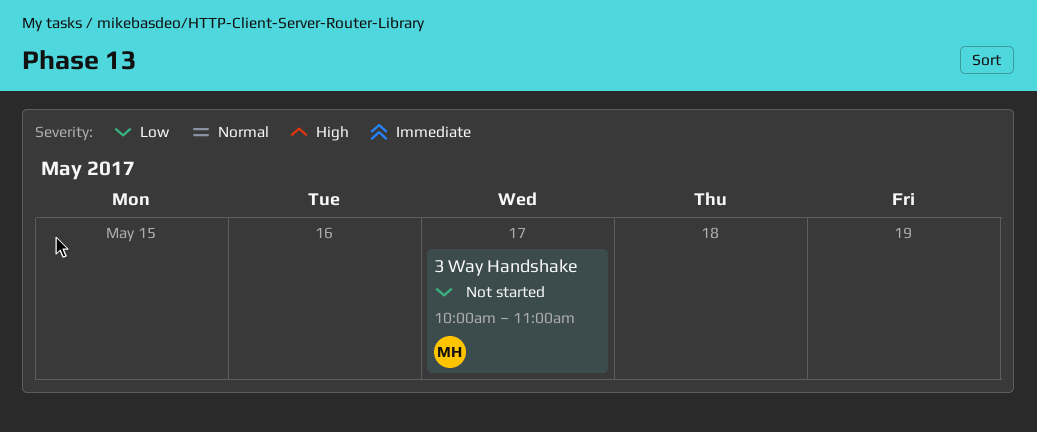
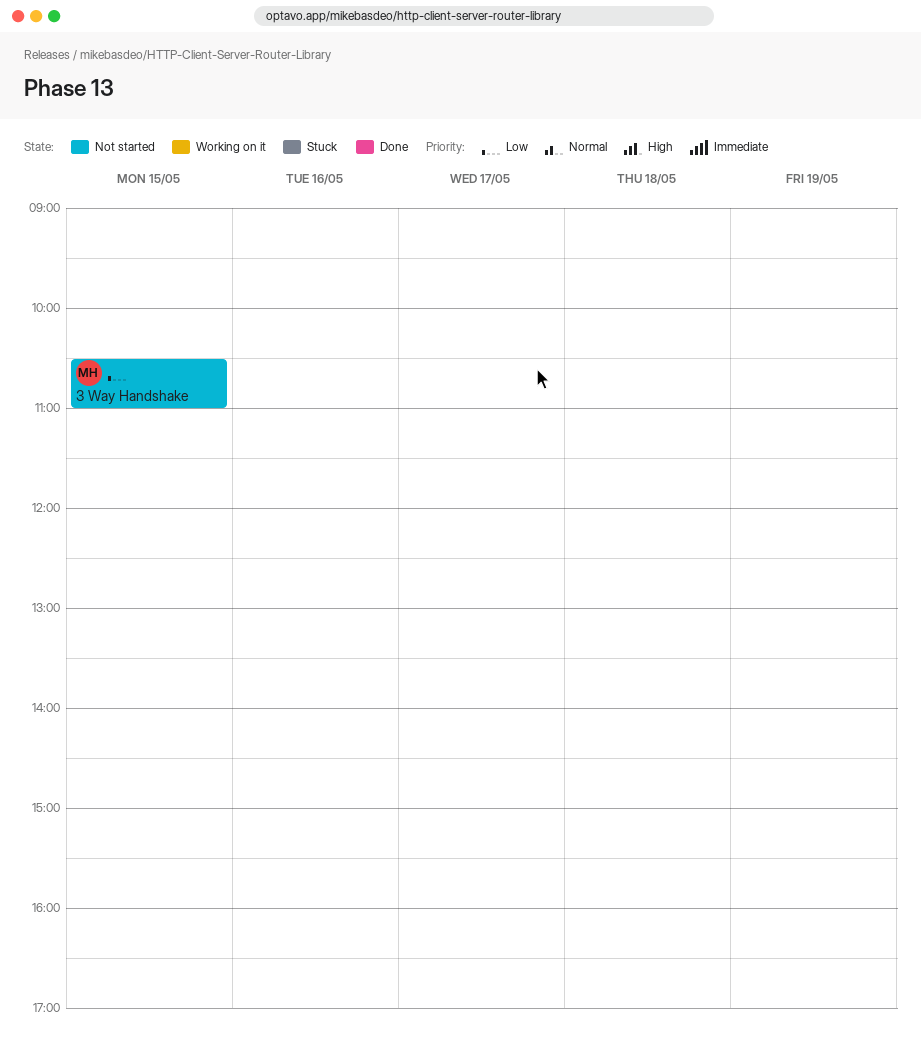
3 Way Handshake, day: May 17 -> May 15
3 Way Handshake, begins: 10:00 -> 10:30

